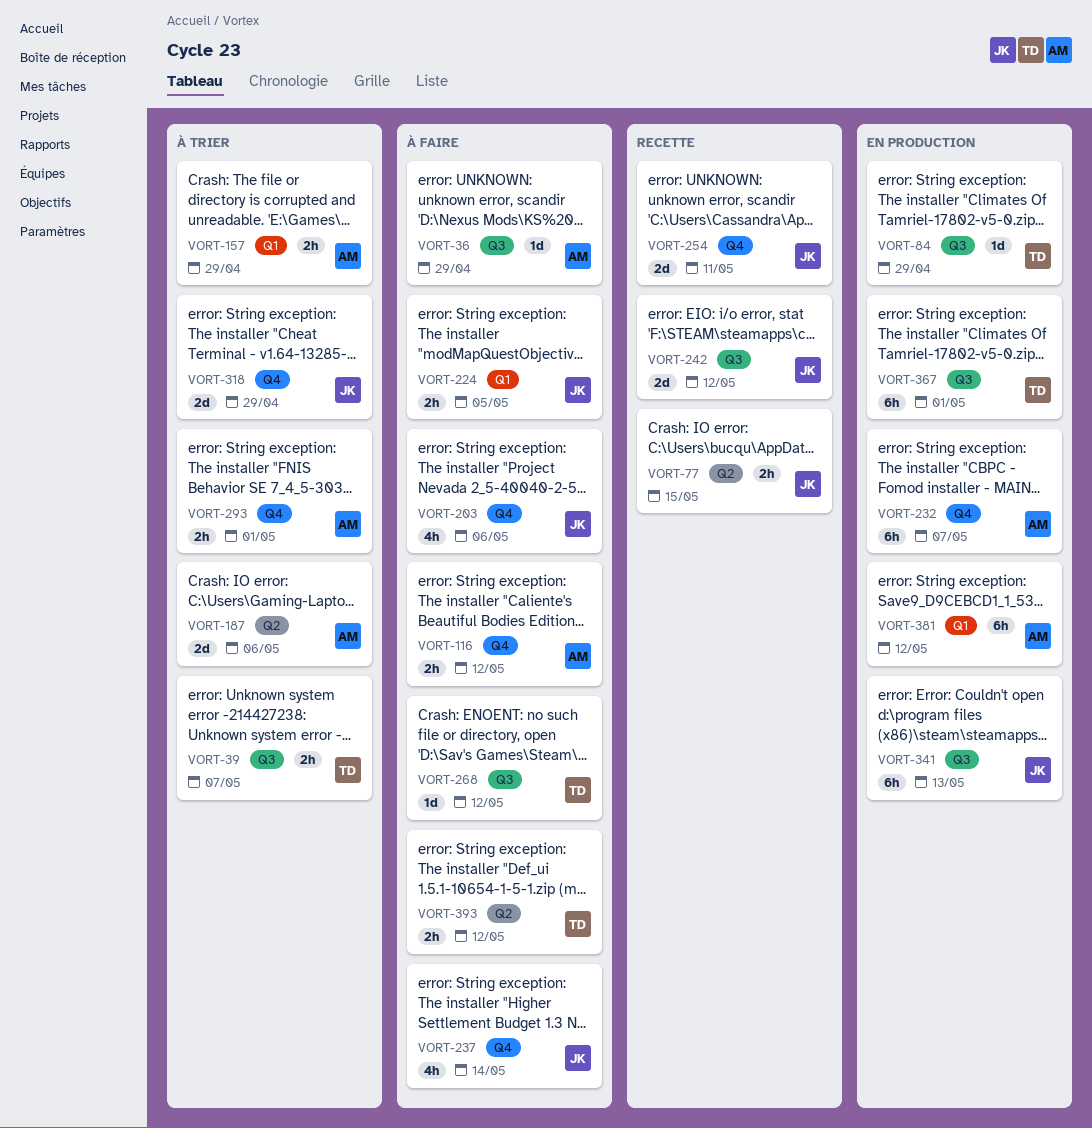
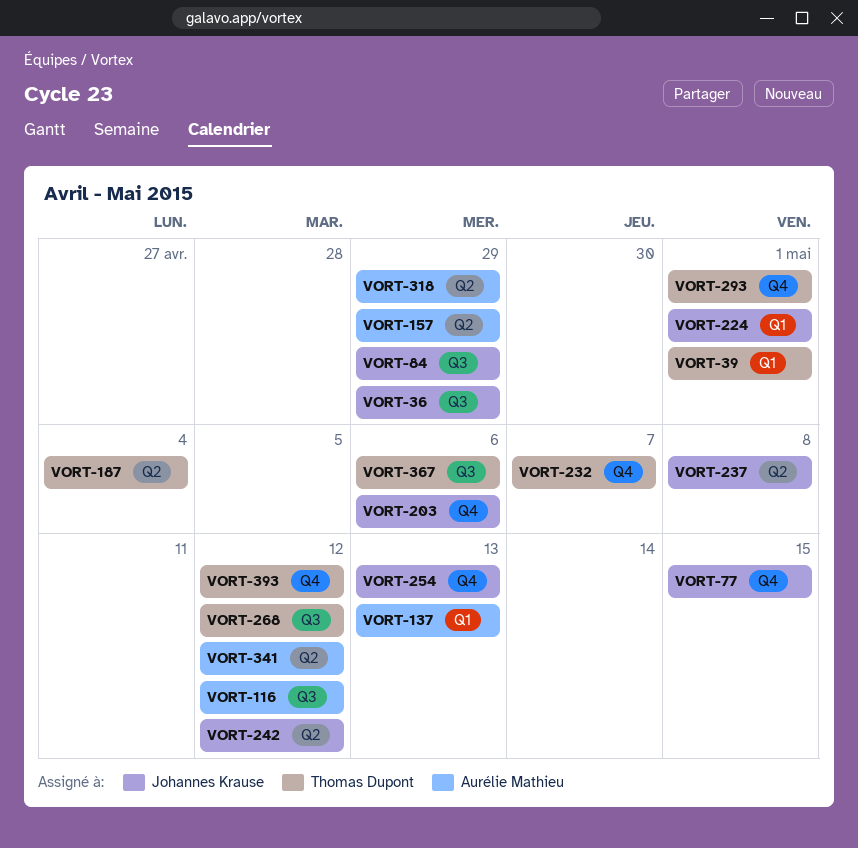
VORT-36, owner: Aurélie Mathieu -> Johannes Krause
VORT-39, label: Q3 -> Q1
VORT-39, due: May 7 -> May 1
VORT-77, label: Q2 -> Q4
VORT-84, owner: Thomas Dupont -> Johannes Krause
VORT-116, label: Q4 -> Q3
VORT-137: none -> present
VORT-157, label: Q1 -> Q2
VORT-187, owner: Aurélie Mathieu -> Thomas Dupont
VORT-187, due: May 6 -> May 4
VORT-224, due: May 5 -> May 1
VORT-232, owner: Aurélie Mathieu -> Thomas Dupont
VORT-237, label: Q4 -> Q2
VORT-237, due: May 14 -> May 8
VORT-242, label: Q3 -> Q2
VORT-254, due: May 11 -> May 13
VORT-293, owner: Aurélie Mathieu -> Thomas Dupont
VORT-318, owner: Johannes Krause -> Aurélie Mathieu
VORT-318, label: Q4 -> Q2
VORT-341, owner: Johannes Krause -> Aurélie Mathieu
VORT-341, label: Q3 -> Q2
VORT-341, due: May 13 -> May 12
VORT-367, due: May 1 -> May 6
VORT-381: present -> none
VORT-393, label: Q2 -> Q4

